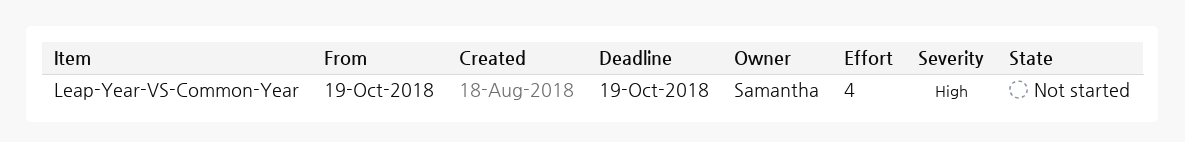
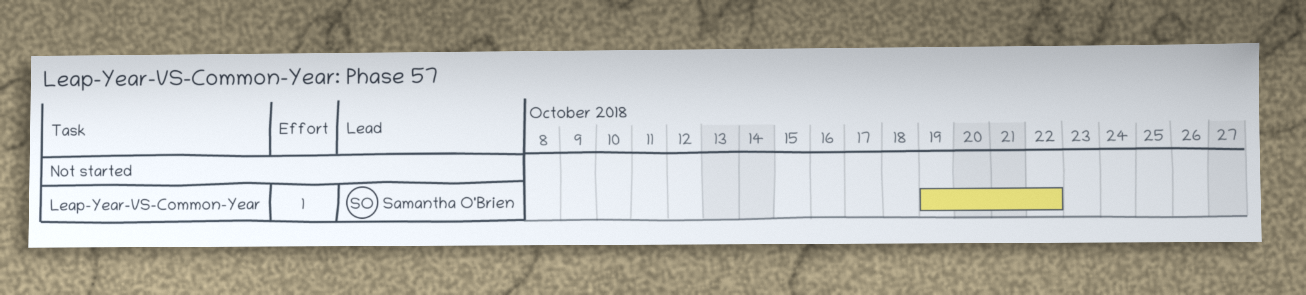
Leap-Year-VS-Common-Year, estimate: 4 -> 1
Leap-Year-VS-Common-Year, due: Oct 19 -> Oct 22

